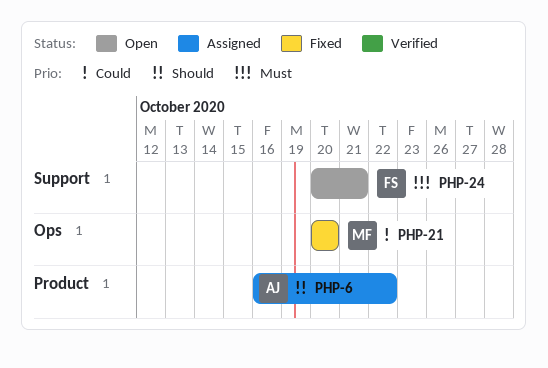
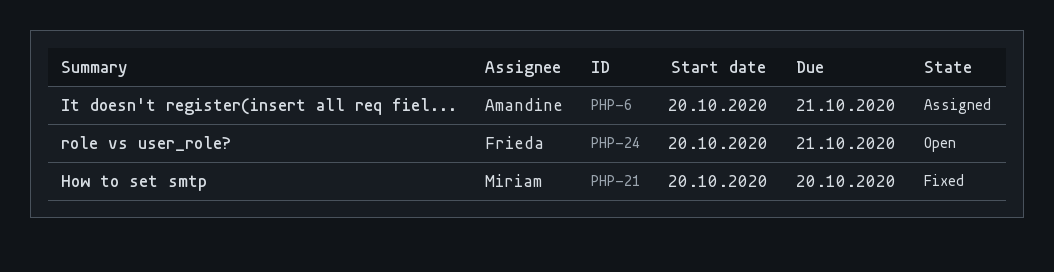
PHP-6, start: Oct 16 -> Oct 20
PHP-6, due: Oct 22 -> Oct 21

